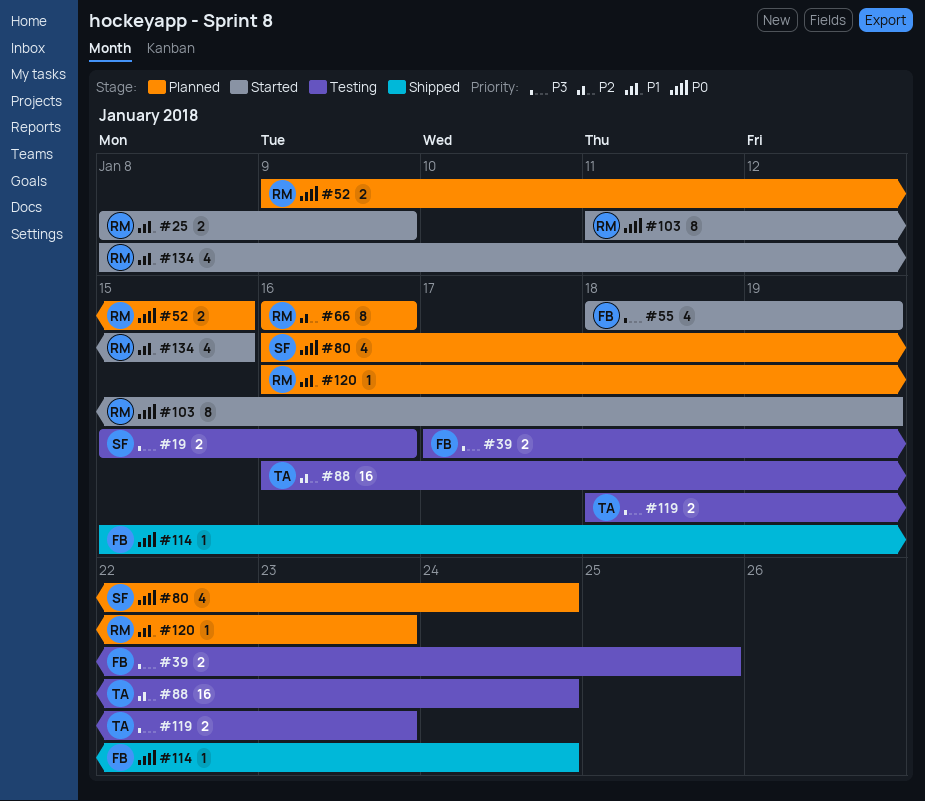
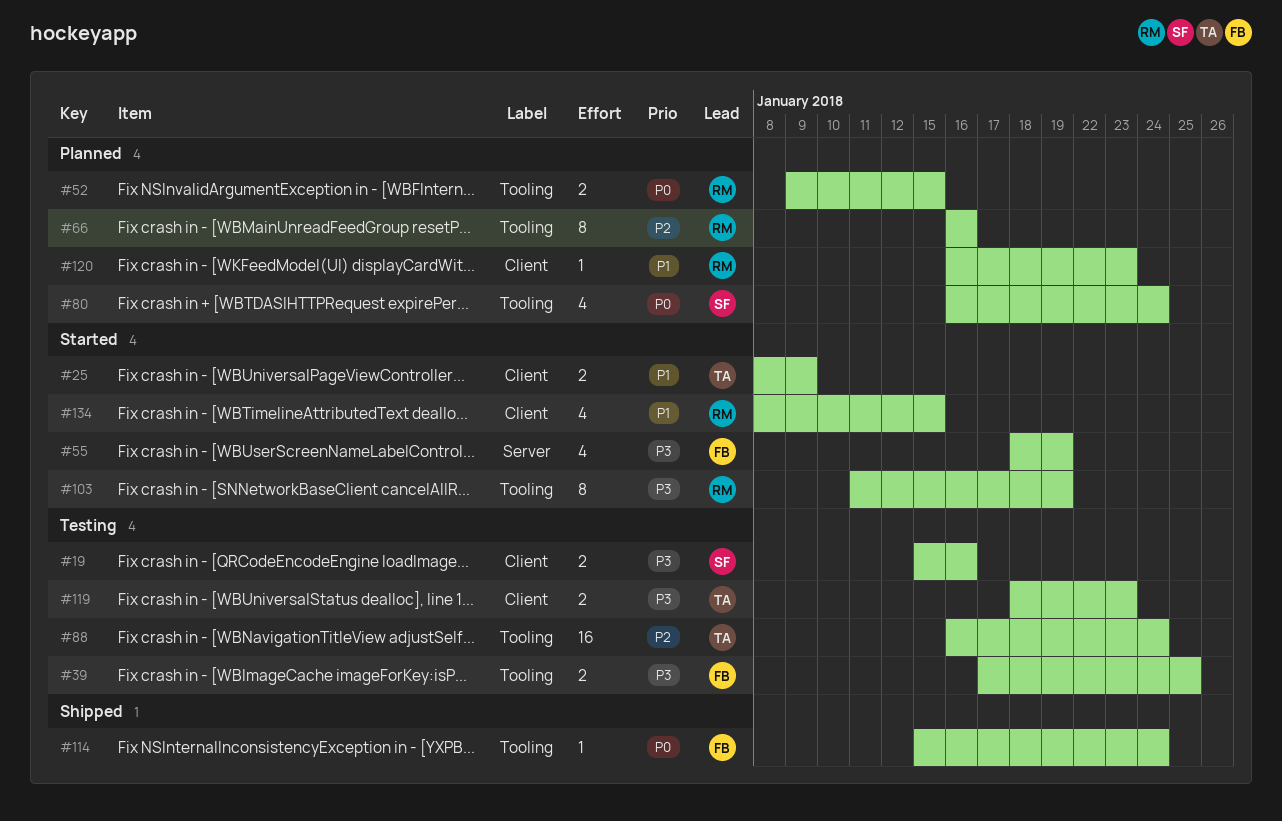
#25, owner: RM -> TA
#103, priority: P0 -> P3

